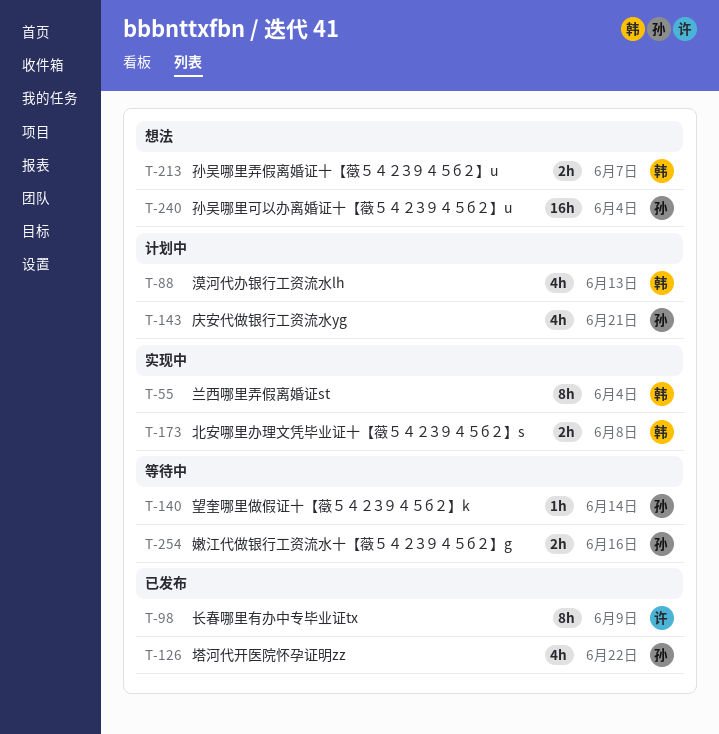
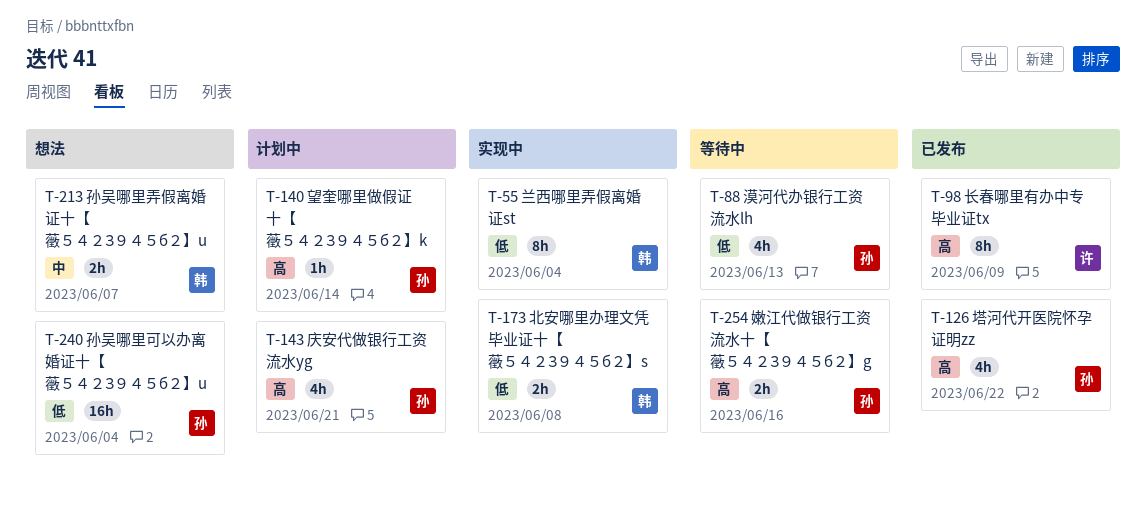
T-88, status: 计划中 -> 等待中
T-88, owner: 韩 -> 孙
T-140, status: 等待中 -> 计划中

